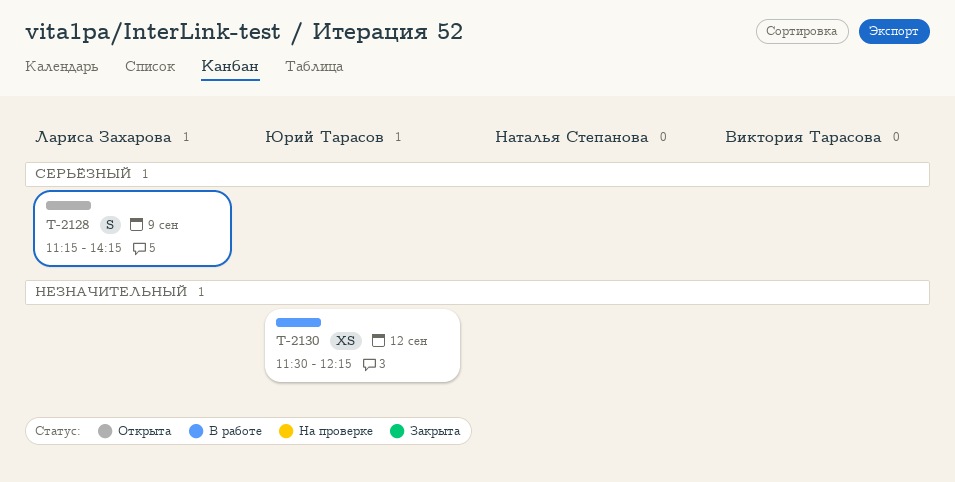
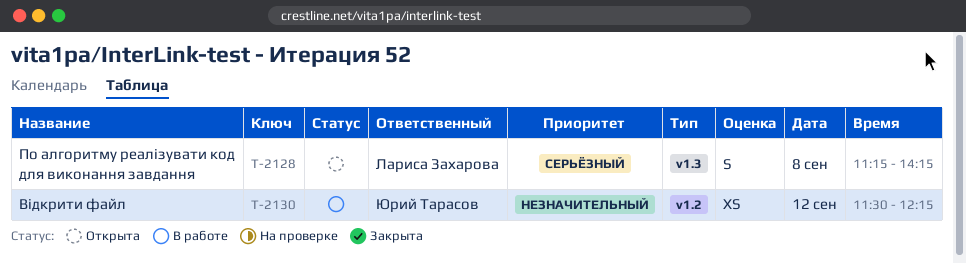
T-2128, day: Sep 9 -> Sep 8

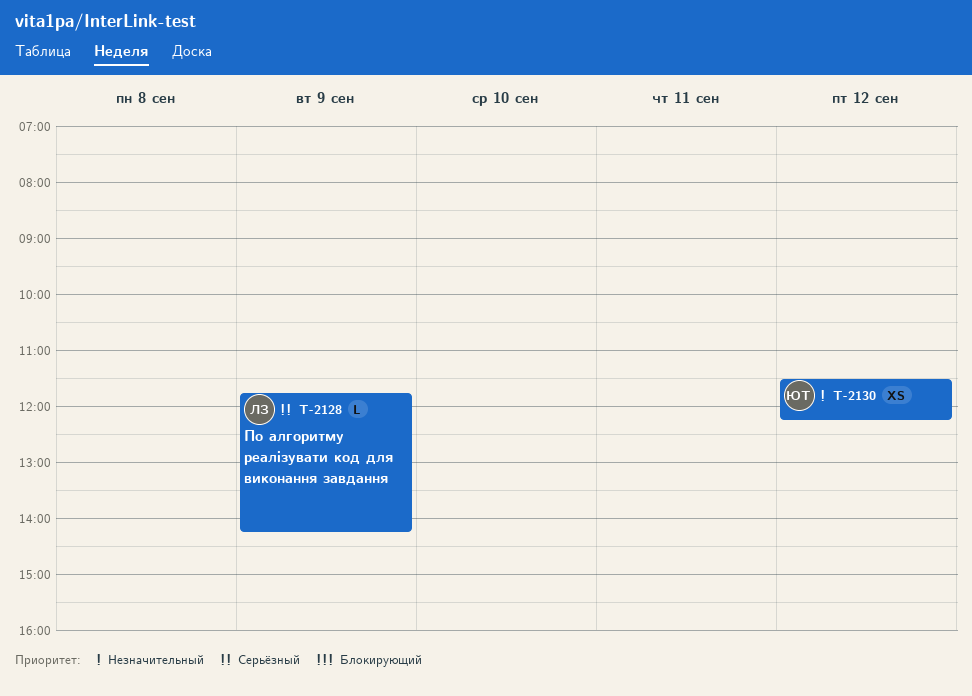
T-2128, estimate: S -> L
T-2128, day: Sep 8 -> Sep 9
T-2128, begins: 11:15 -> 11:45

